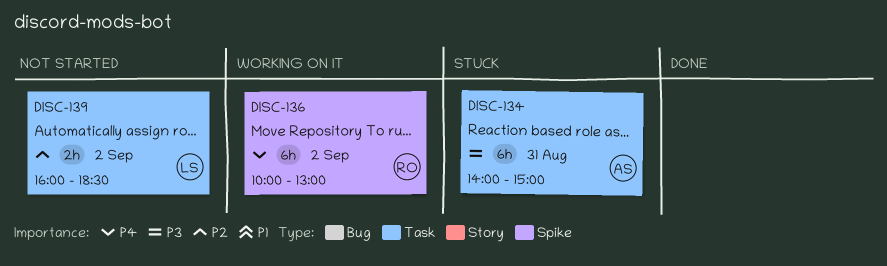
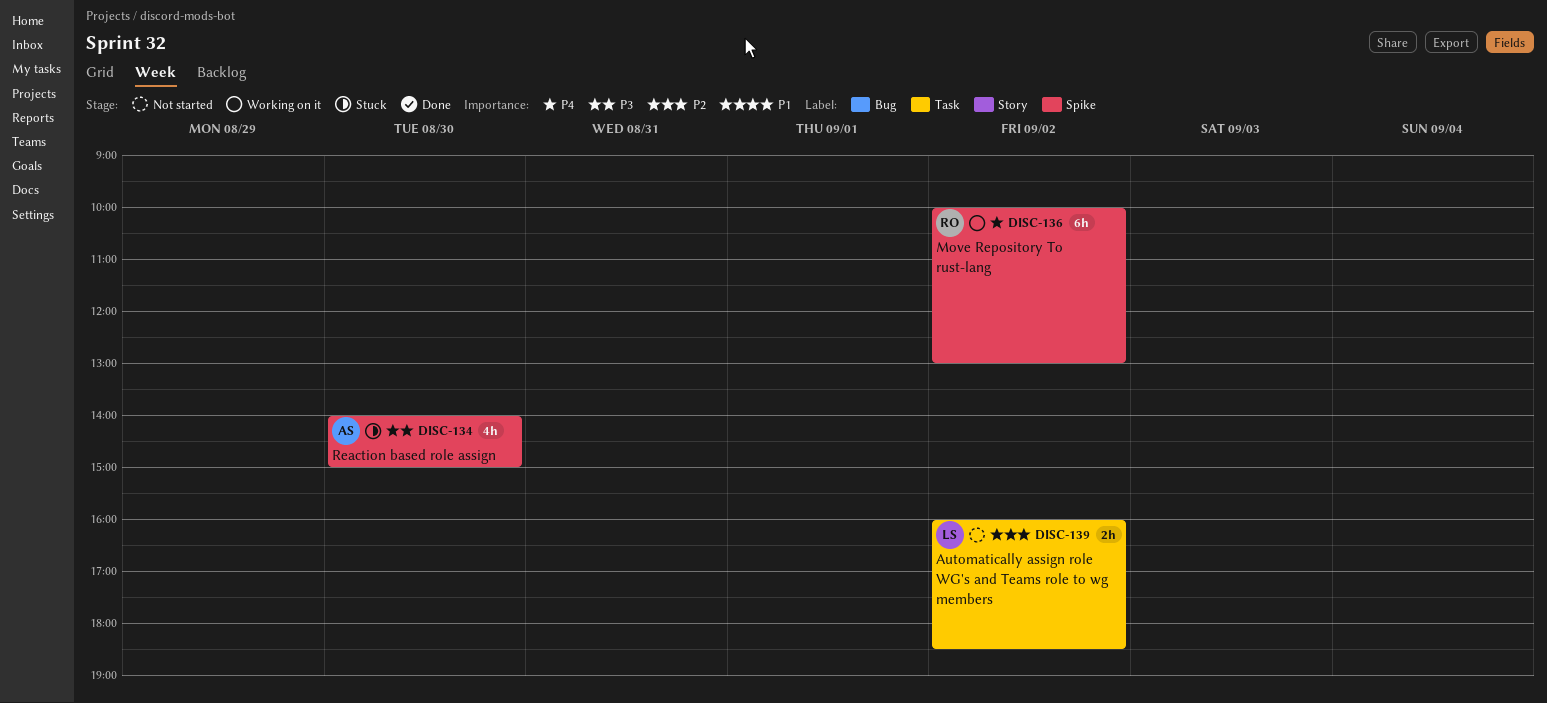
DISC-134, label: Task -> Spike
DISC-134, estimate: 6h -> 4h
DISC-134, day: Aug 31 -> Aug 30

